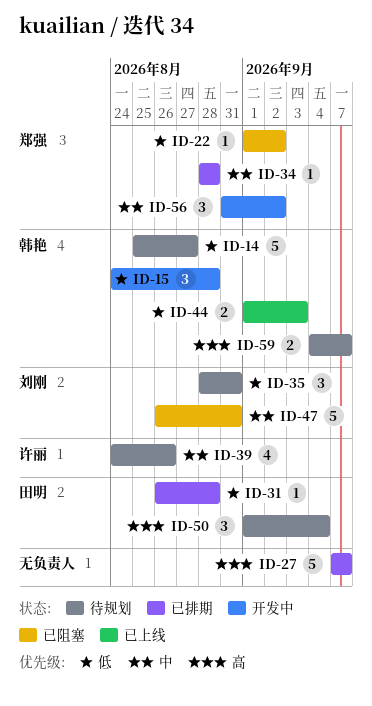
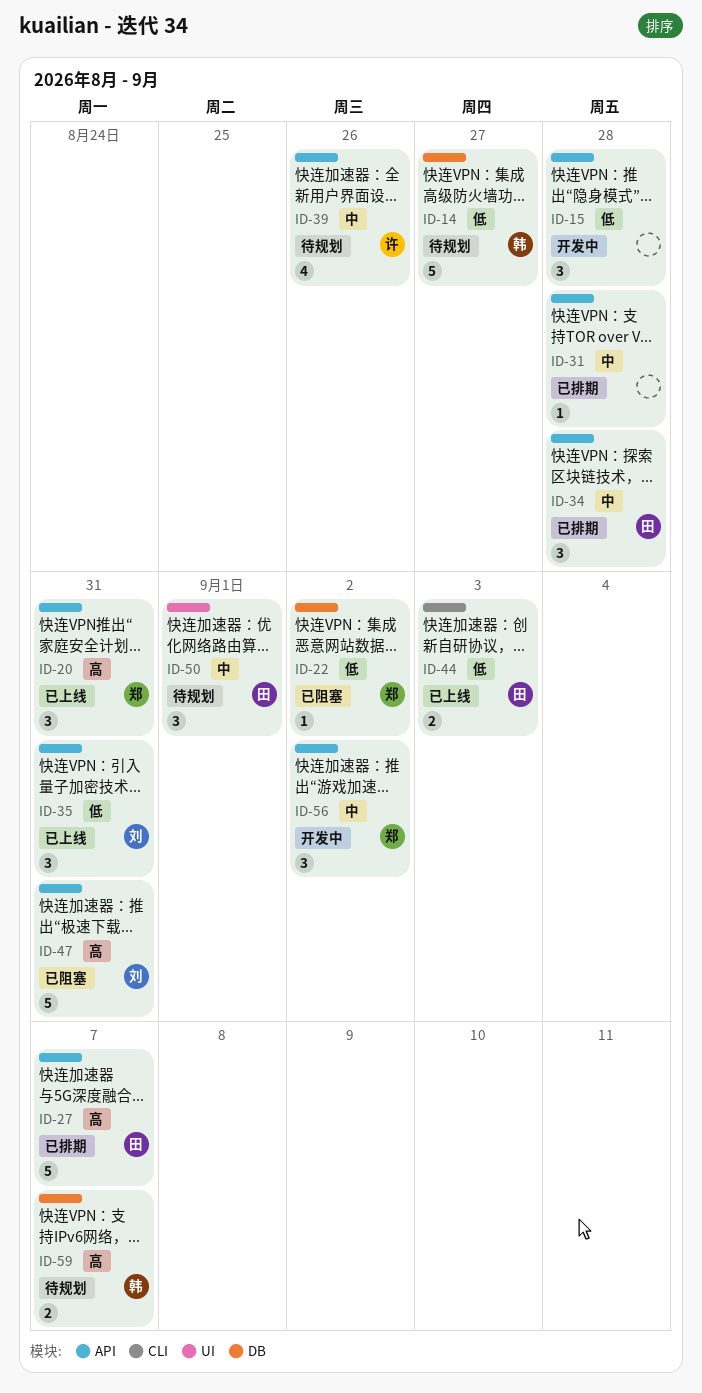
ID-15, owner: 韩艳 -> none
ID-20: none -> present
ID-27, owner: none -> 田明
ID-31, owner: 田明 -> none
ID-31, priority: 低 -> 中
ID-34, owner: 郑强 -> 田明
ID-34, estimate: 1 -> 3
ID-35, status: 待规划 -> 已上线
ID-44, owner: 韩艳 -> 田明
ID-47, priority: 中 -> 高
ID-50, priority: 高 -> 中
ID-50, due: Sep 4 -> Sep 1

